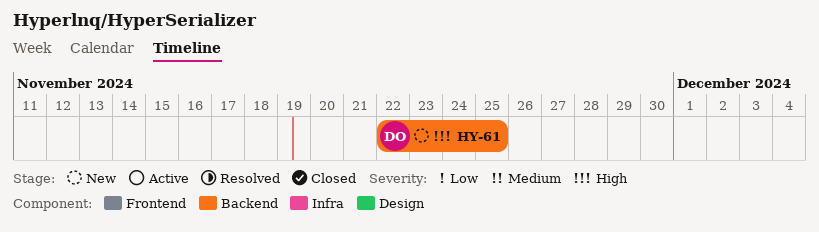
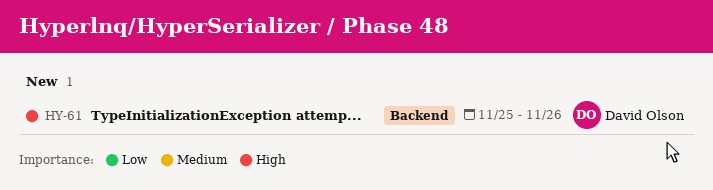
HY-61, start: Nov 22 -> Nov 25
HY-61, due: Nov 25 -> Nov 26

